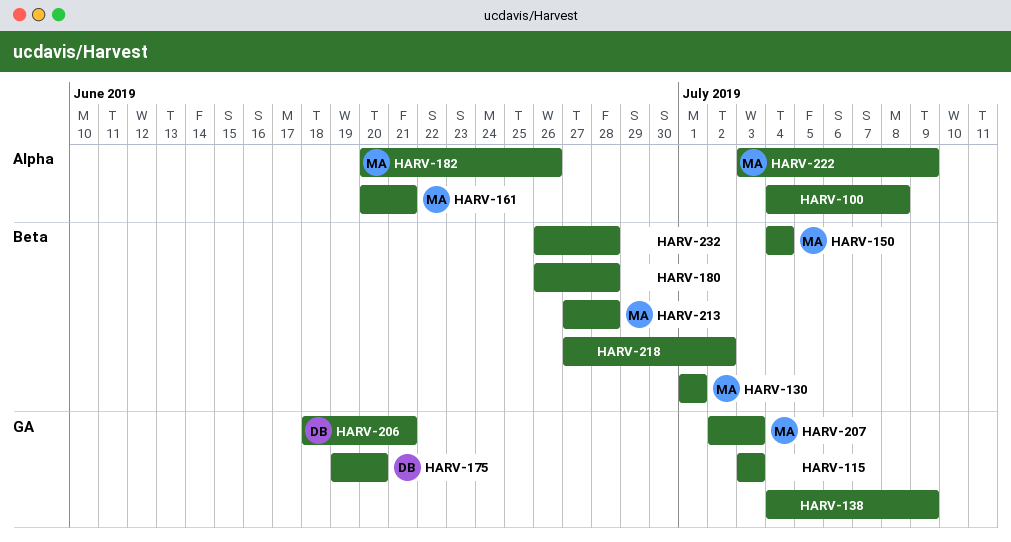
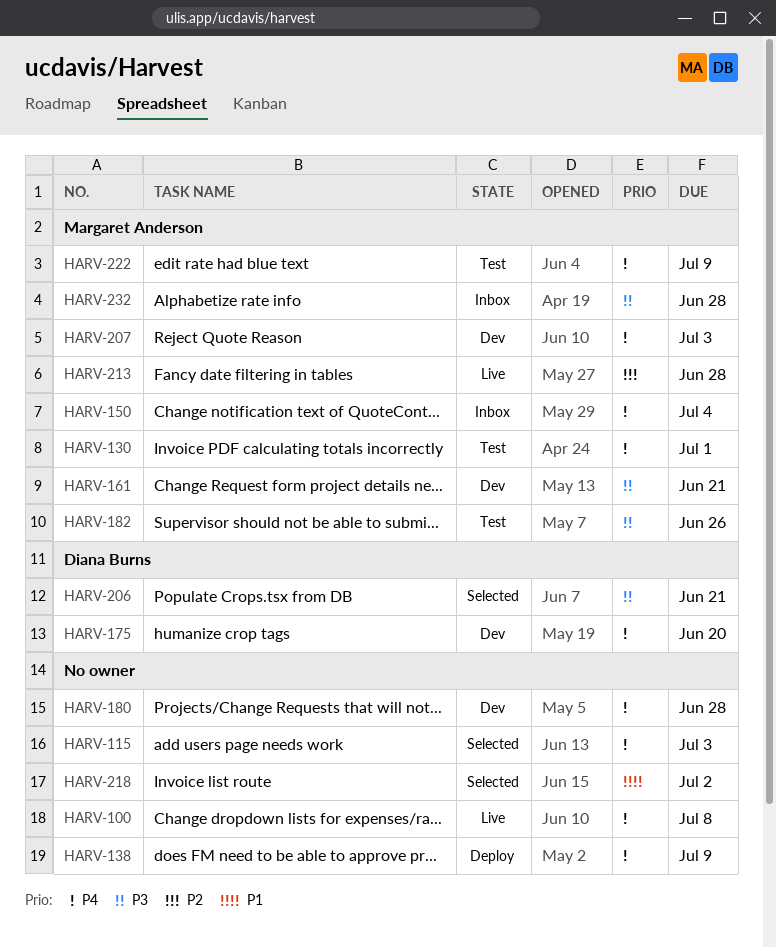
HARV-232, owner: none -> Margaret Anderson

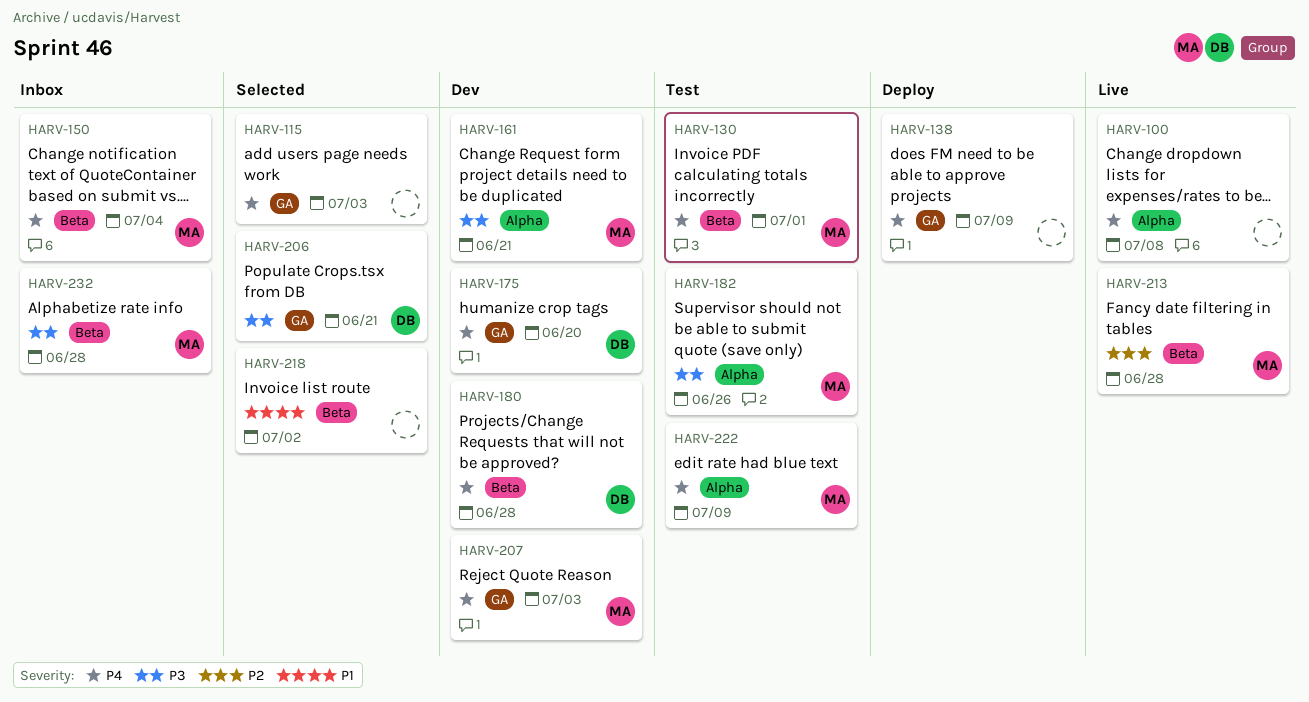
HARV-180, owner: none -> Diana Burns

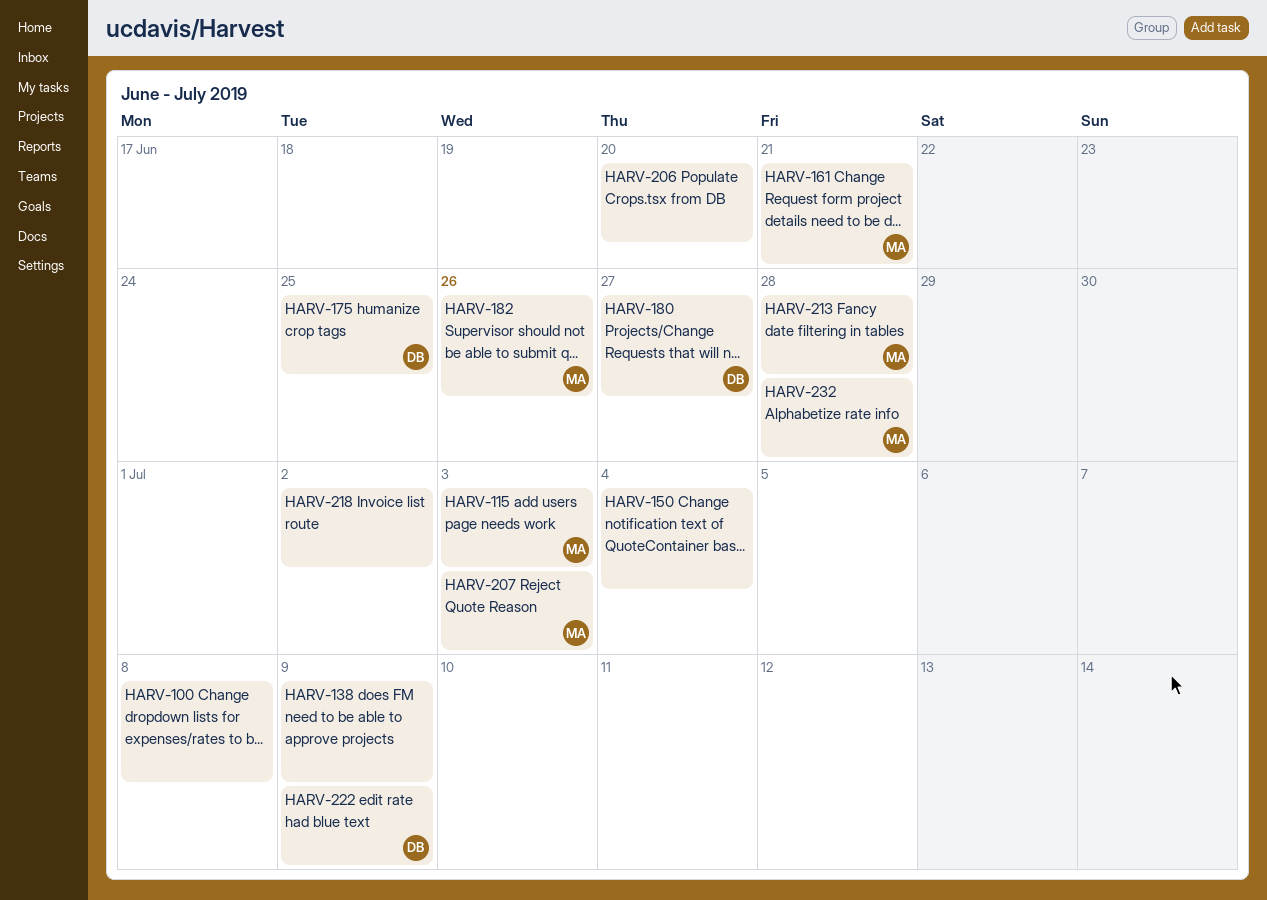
HARV-115, owner: none -> MA
HARV-130: present -> none
HARV-150, owner: MA -> none
HARV-175, due: Jun 20 -> Jun 25
HARV-180, due: Jun 28 -> Jun 27
HARV-206, owner: DB -> none
HARV-206, due: Jun 21 -> Jun 20
HARV-222, owner: MA -> DB

